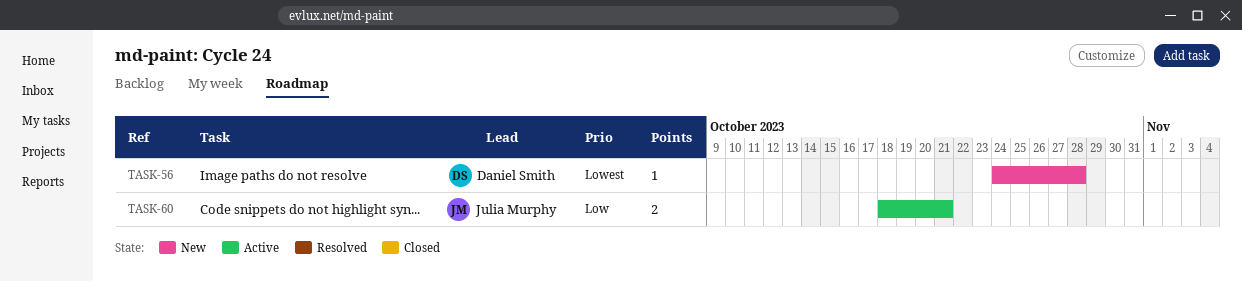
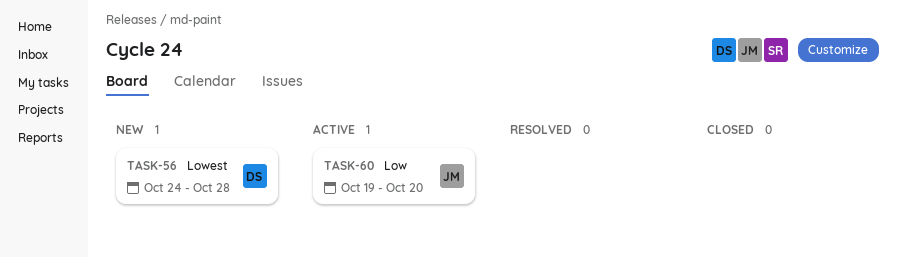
TASK-60, start: Oct 18 -> Oct 19
TASK-60, due: Oct 21 -> Oct 20

